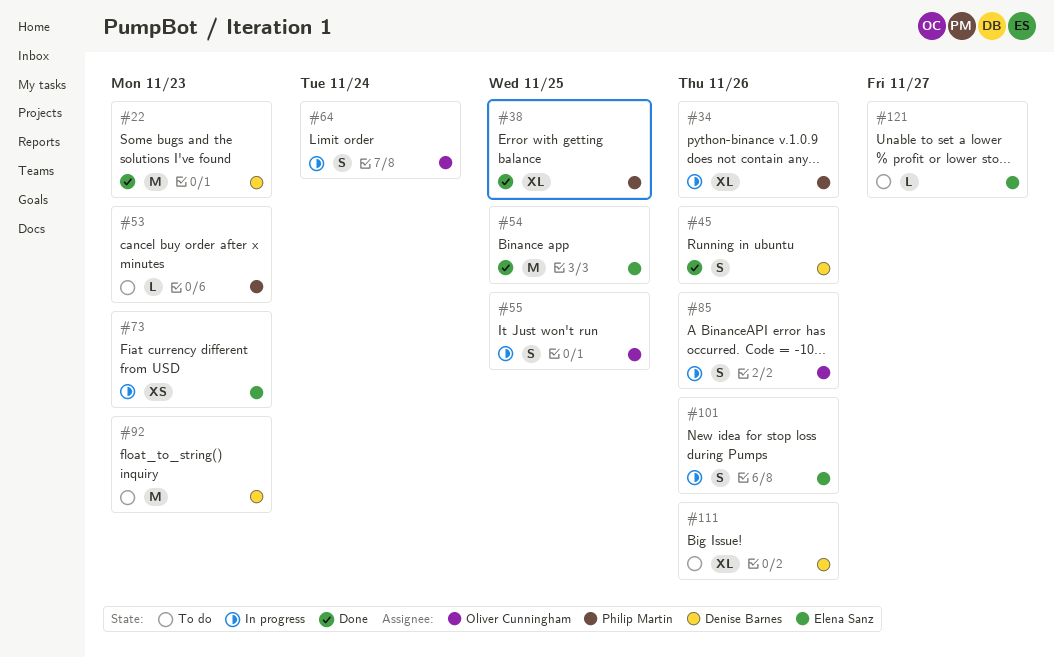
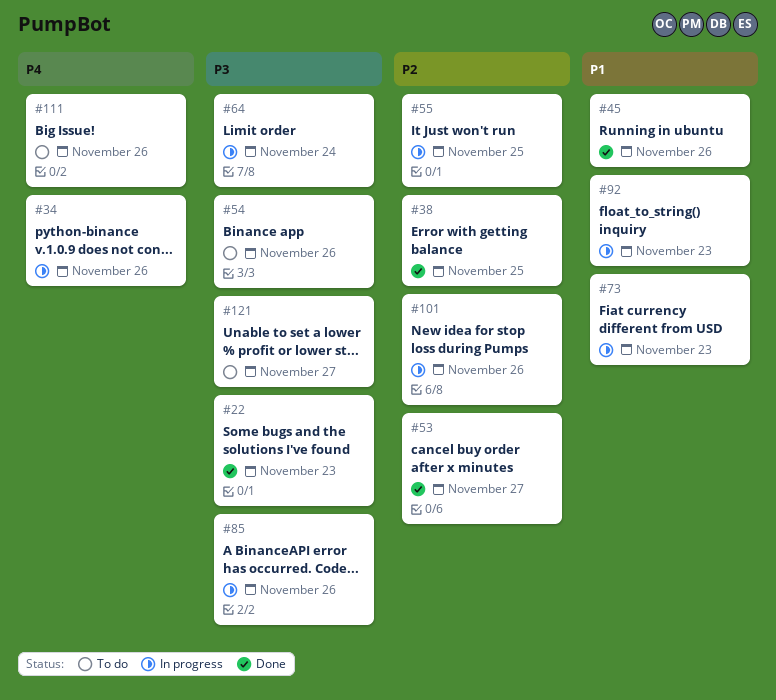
#53, status: To do -> Done
#53, due: Nov 23 -> Nov 27
#54, status: Done -> To do
#54, due: Nov 25 -> Nov 26
#92, status: To do -> In progress

